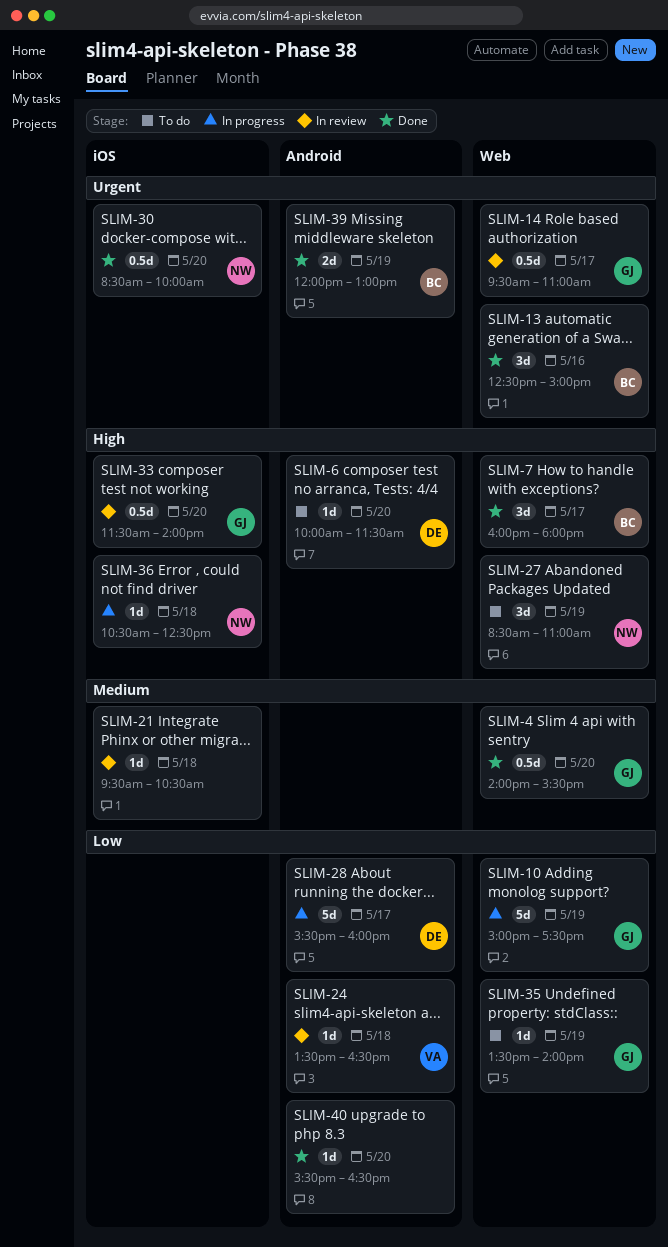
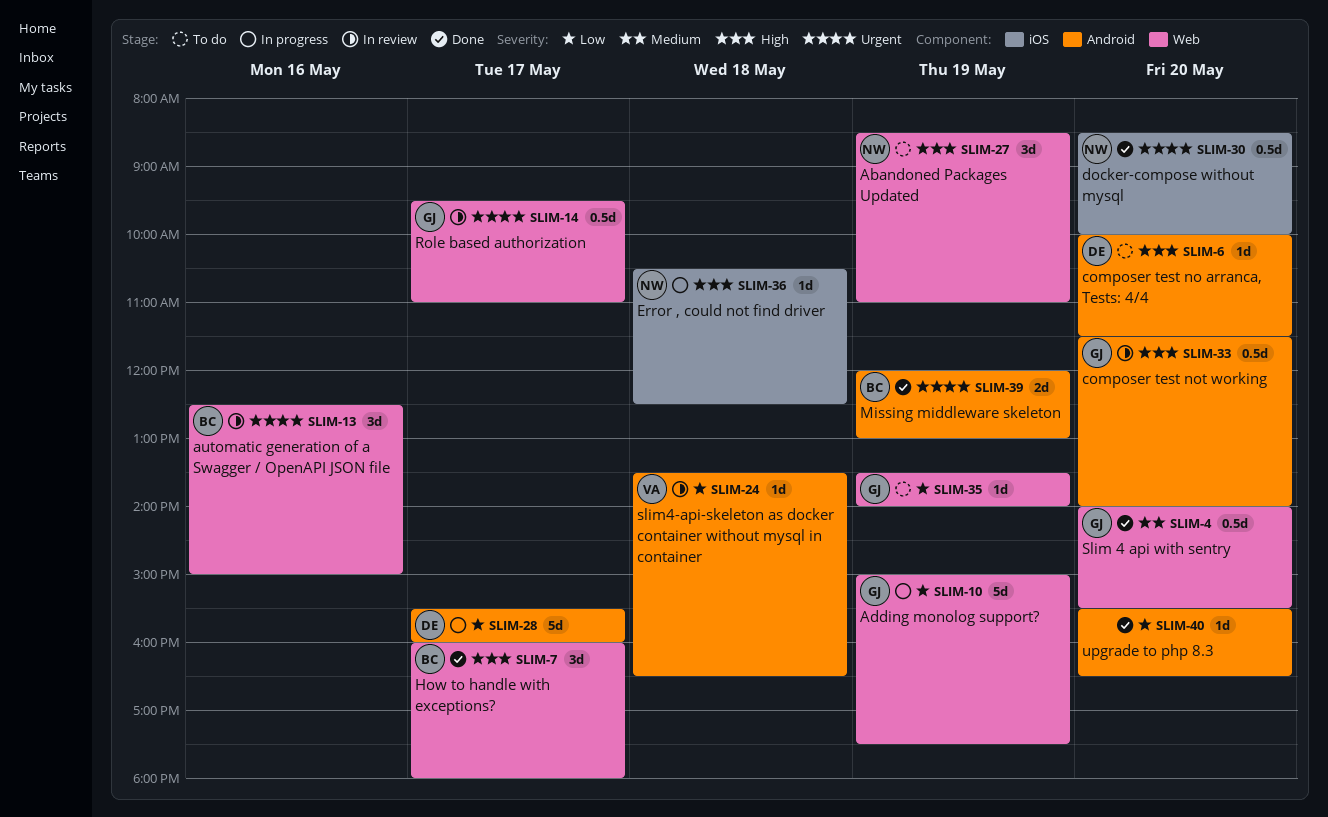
SLIM-13, status: Done -> In review
SLIM-21: present -> none
SLIM-33, label: iOS -> Android

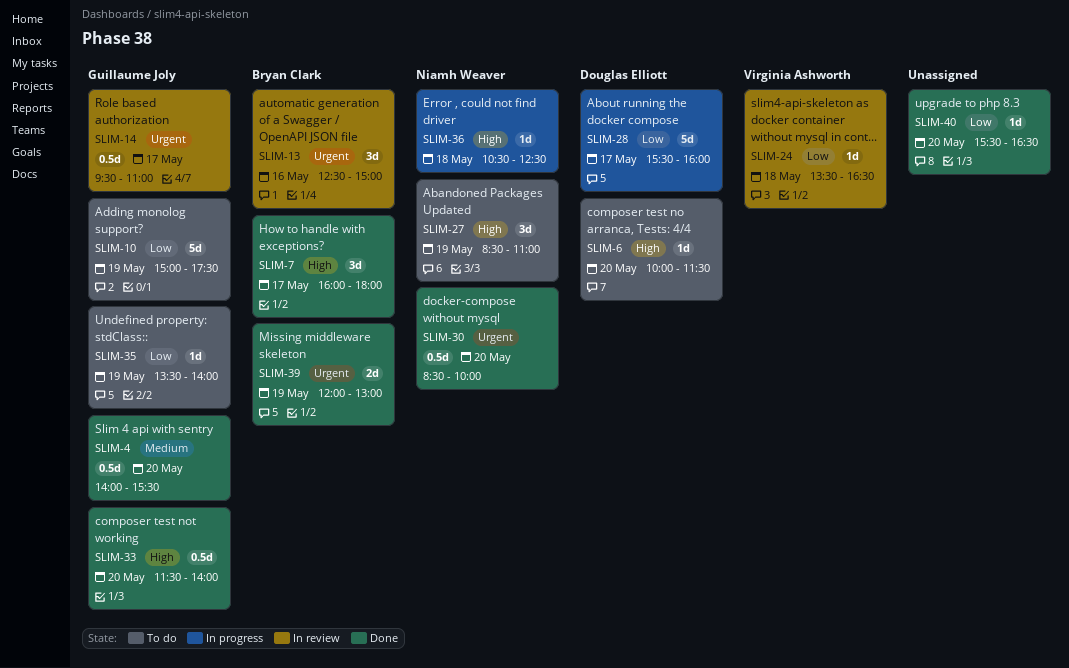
SLIM-10, status: In progress -> To do
SLIM-33, status: In review -> Done

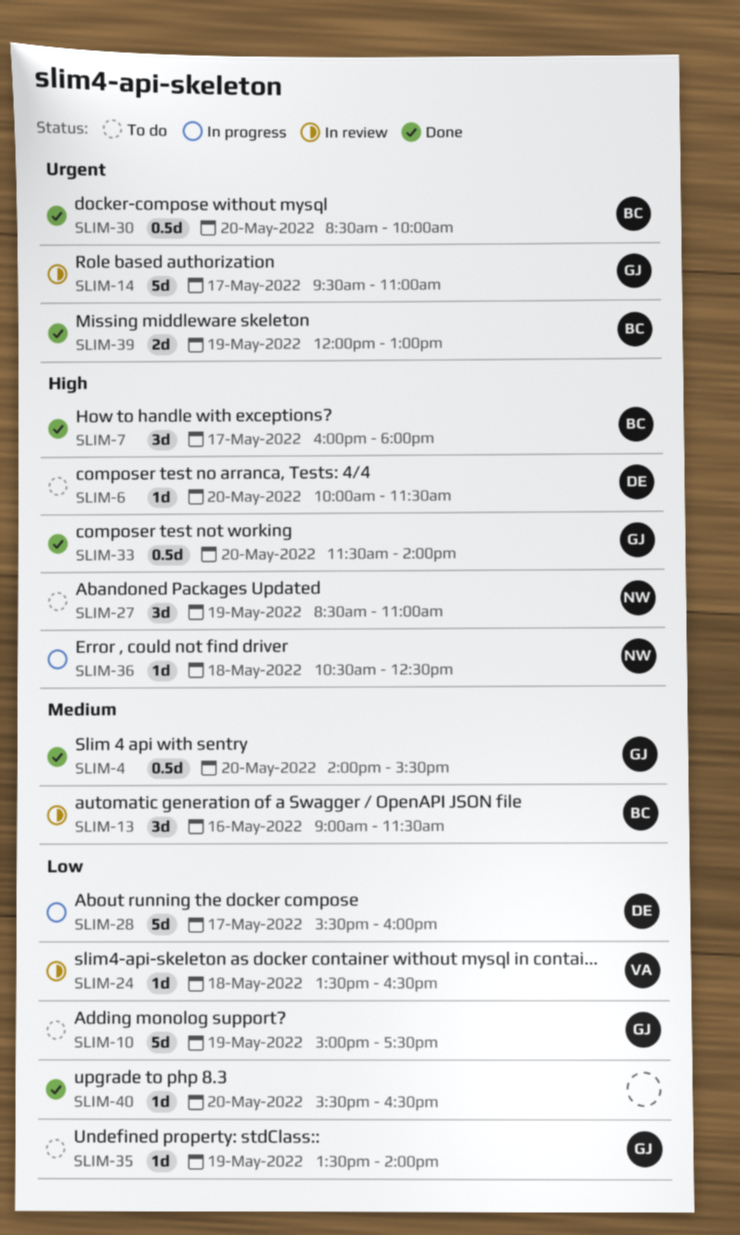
SLIM-13, priority: Urgent -> Medium
SLIM-13, begins: 12:30 -> 09:00
SLIM-13, ends: 15:00 -> 11:30
SLIM-14, estimate: 0.5d -> 5d
SLIM-30, owner: Niamh Weaver -> Bryan Clark

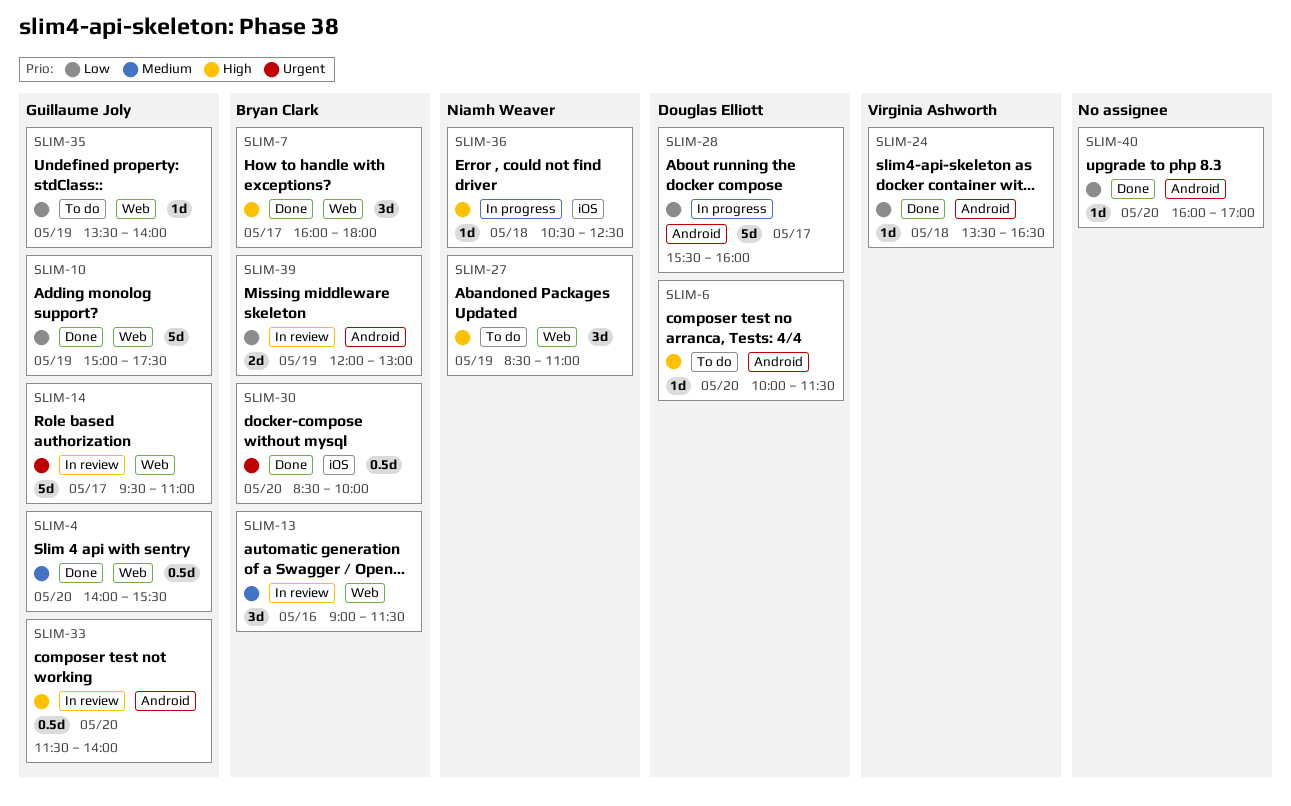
SLIM-10, status: To do -> Done
SLIM-24, status: In review -> Done
SLIM-33, status: Done -> In review
SLIM-39, status: Done -> In review
SLIM-39, priority: Urgent -> Low
SLIM-40, begins: 15:30 -> 16:00
SLIM-40, ends: 16:30 -> 17:00

